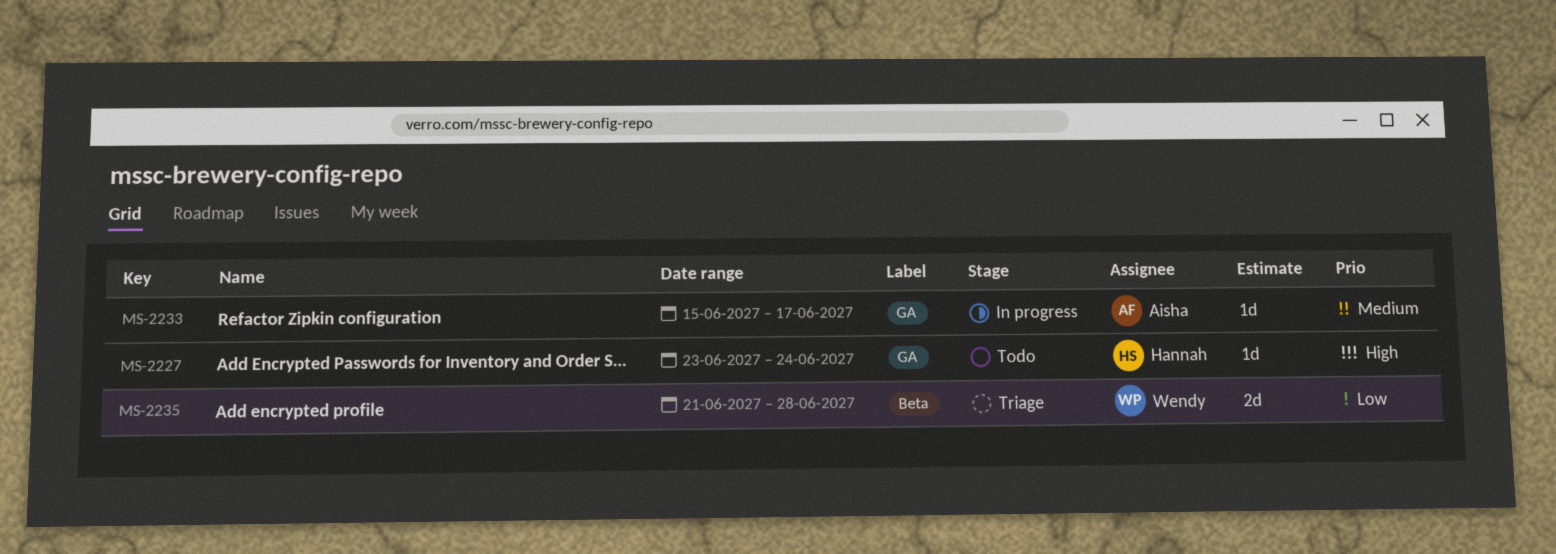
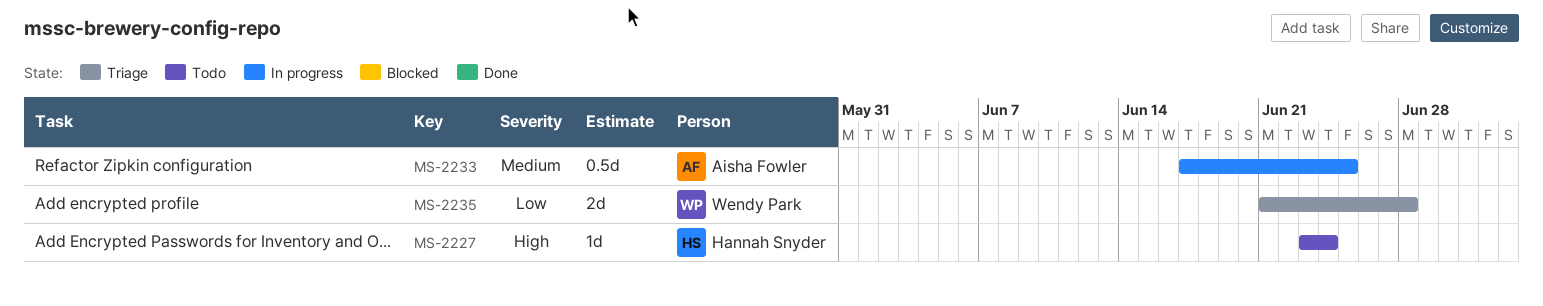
MS-2233, estimate: 1d -> 0.5d
MS-2233, start: Jun 15 -> Jun 17
MS-2233, due: Jun 17 -> Jun 25

